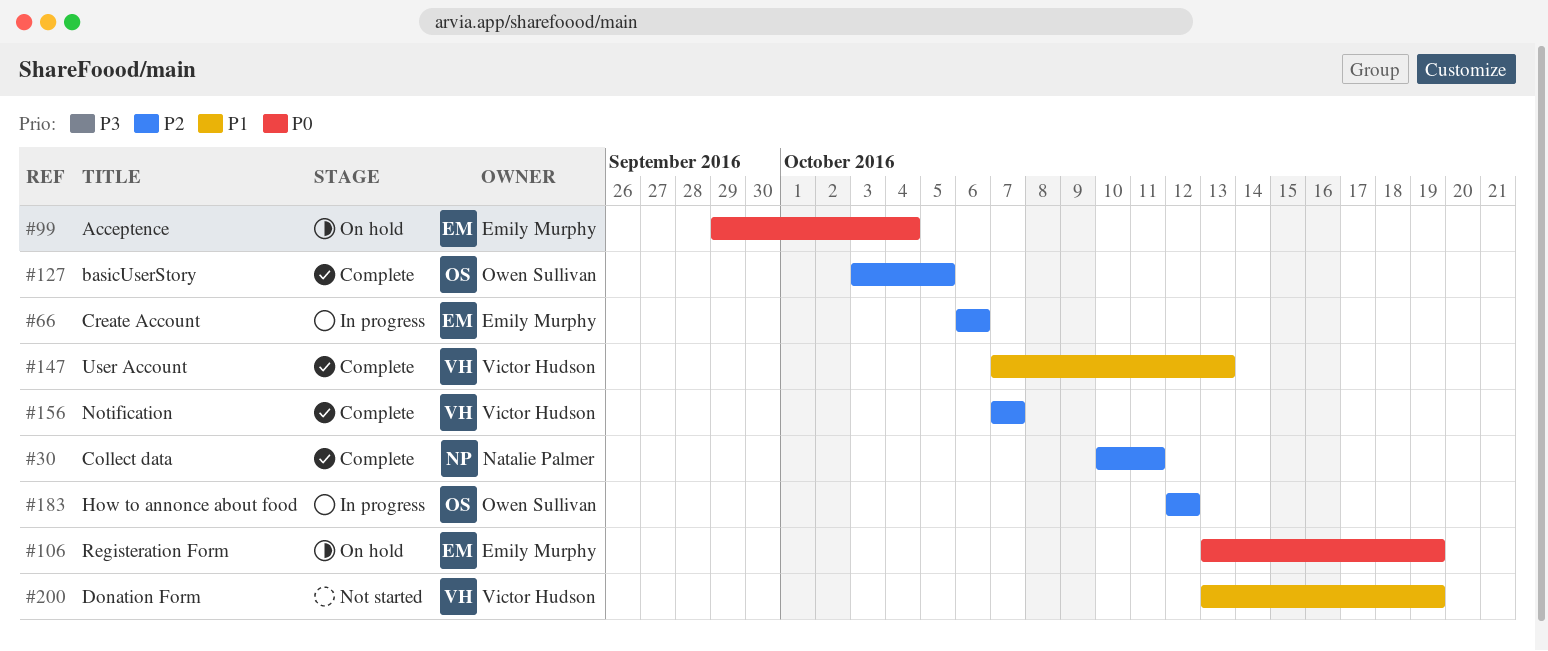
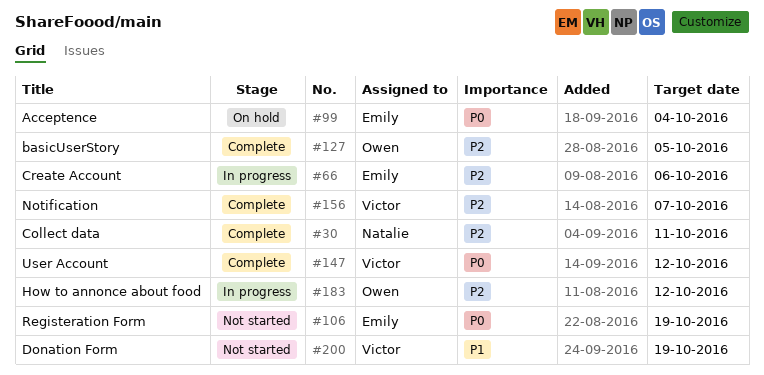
#106, status: On hold -> Not started
#147, priority: P1 -> P0
#147, due: Oct 13 -> Oct 12

